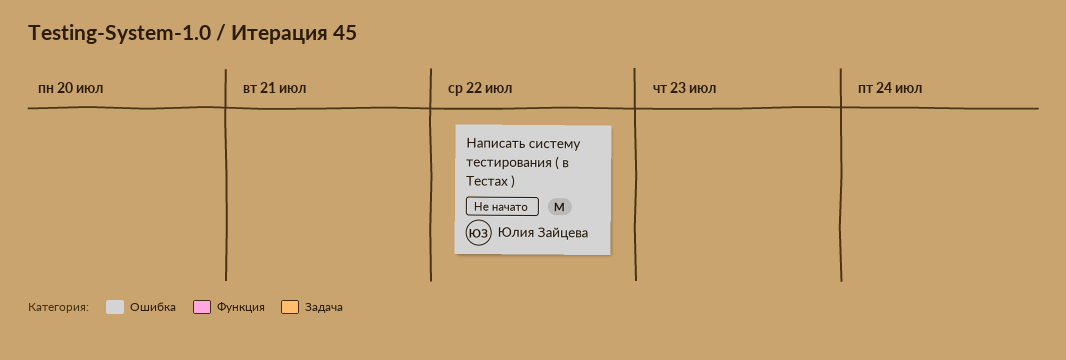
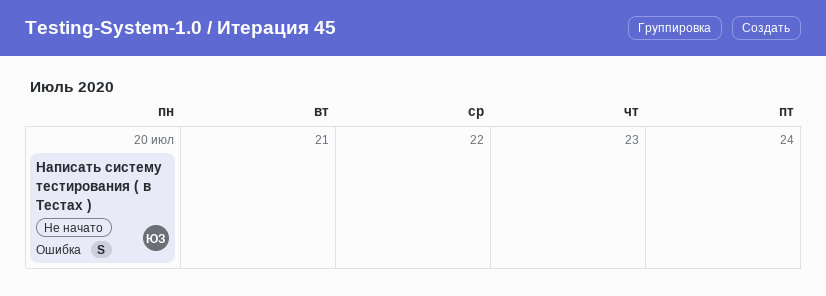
Написать систему тестирования ( в Тестах ), estimate: M -> S
Написать систему тестирования ( в Тестах ), due: Jul 22 -> Jul 20

